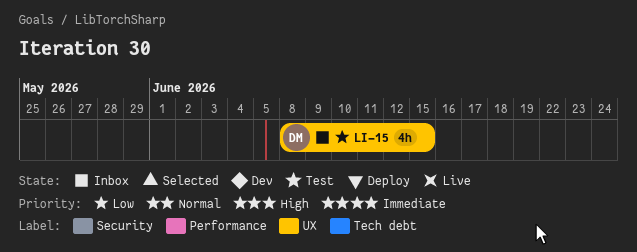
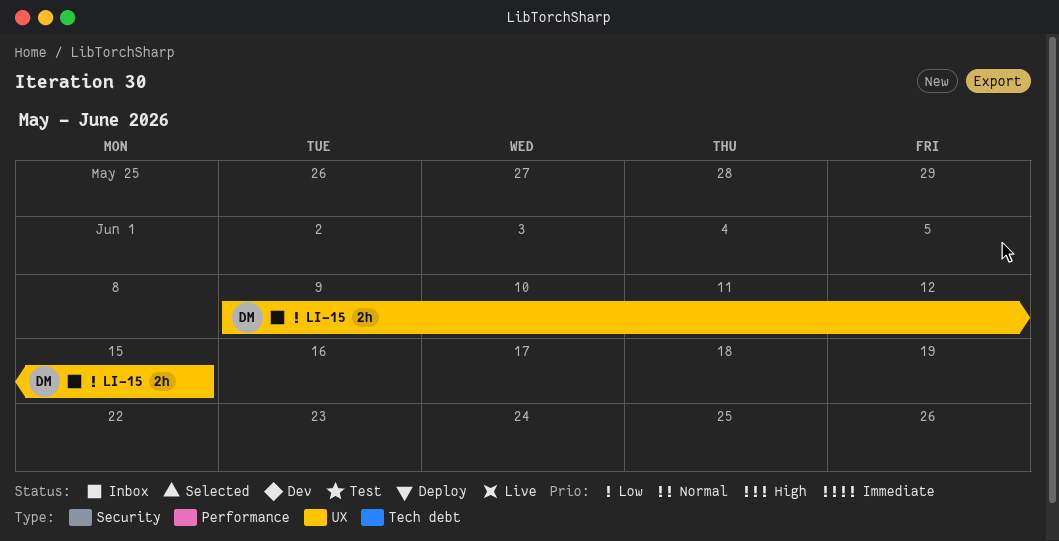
LI-15, estimate: 4h -> 2h
LI-15, start: Jun 8 -> Jun 9

